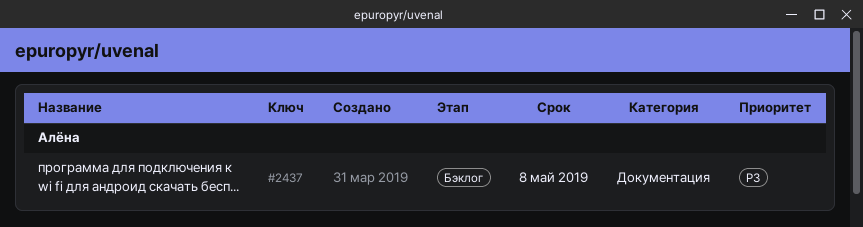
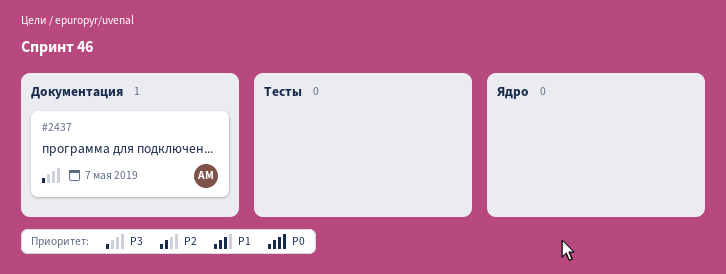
#2437, due: May 8 -> May 7

